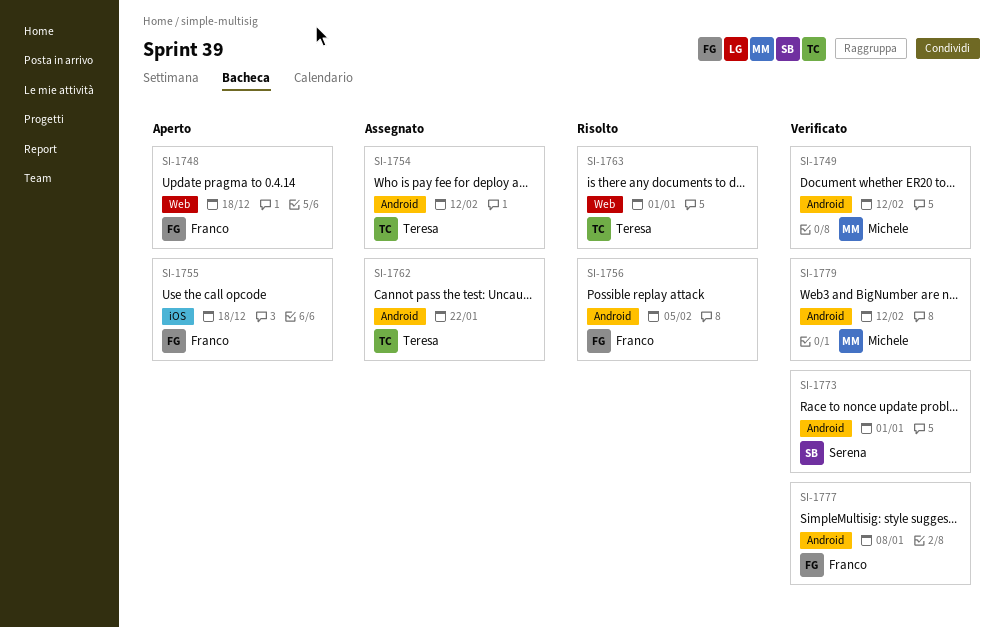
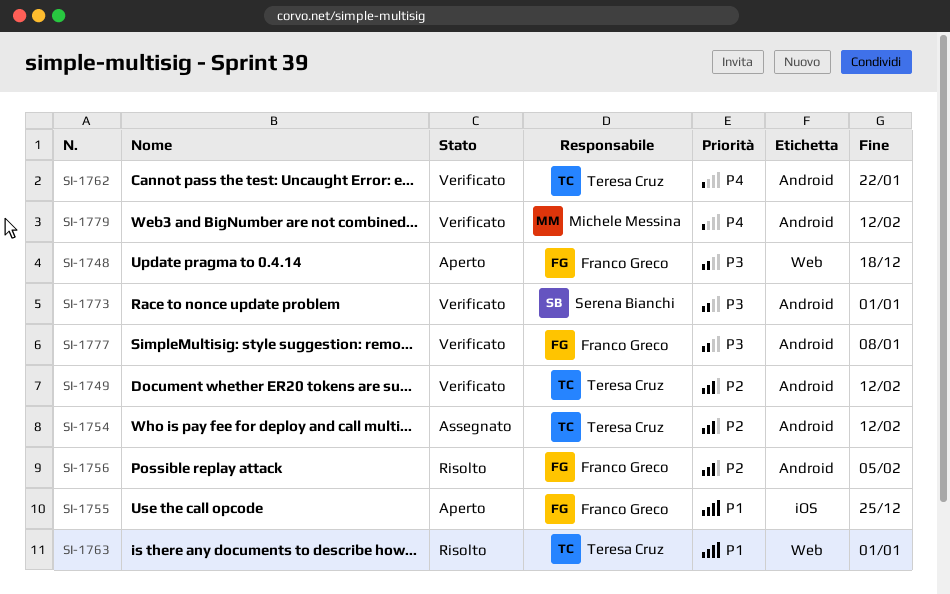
SI-1749, owner: Michele Messina -> Teresa Cruz
SI-1755, due: Dec 18 -> Dec 25
SI-1762, status: Assegnato -> Verificato

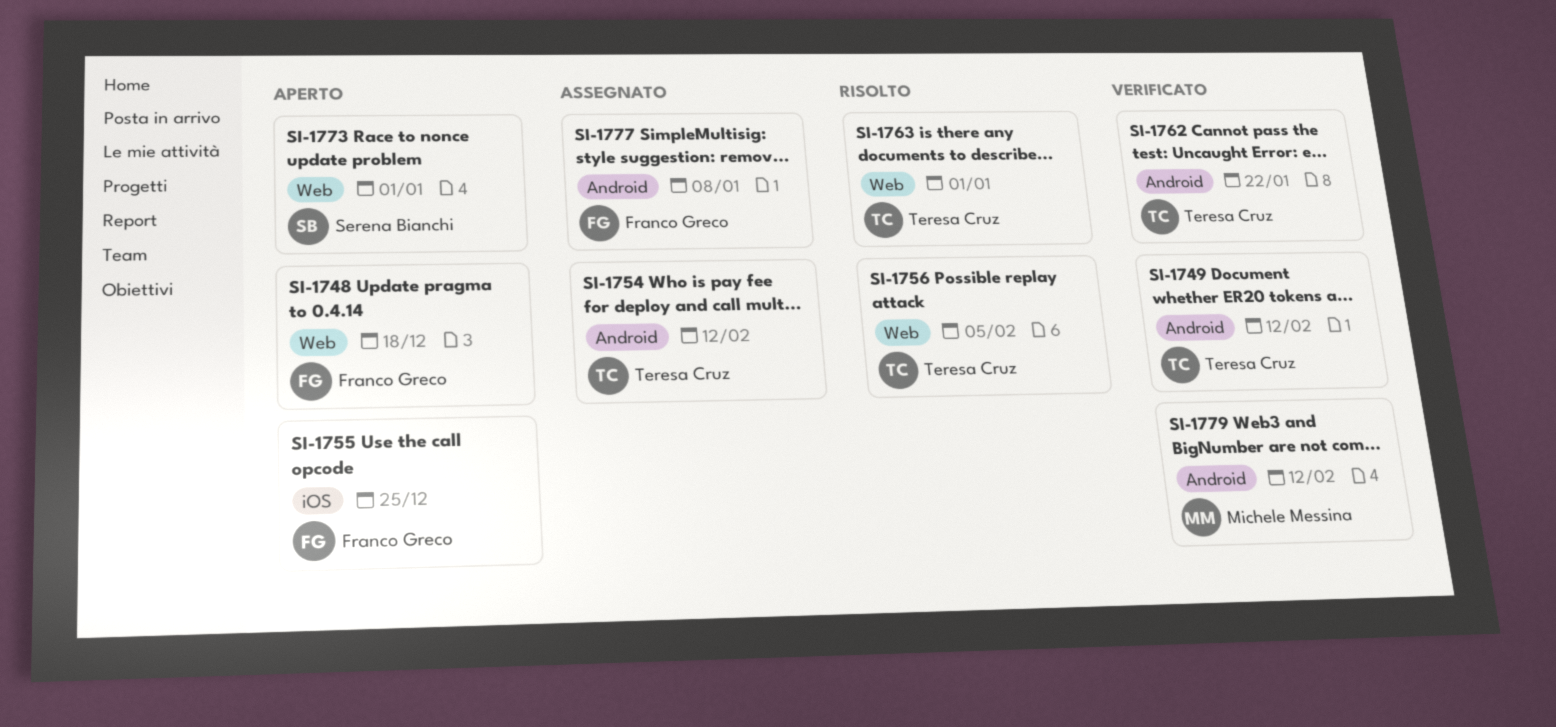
SI-1756, owner: Franco Greco -> Teresa Cruz
SI-1756, label: Android -> Web
SI-1773, status: Verificato -> Aperto
SI-1773, label: Android -> Web
SI-1777, status: Verificato -> Assegnato

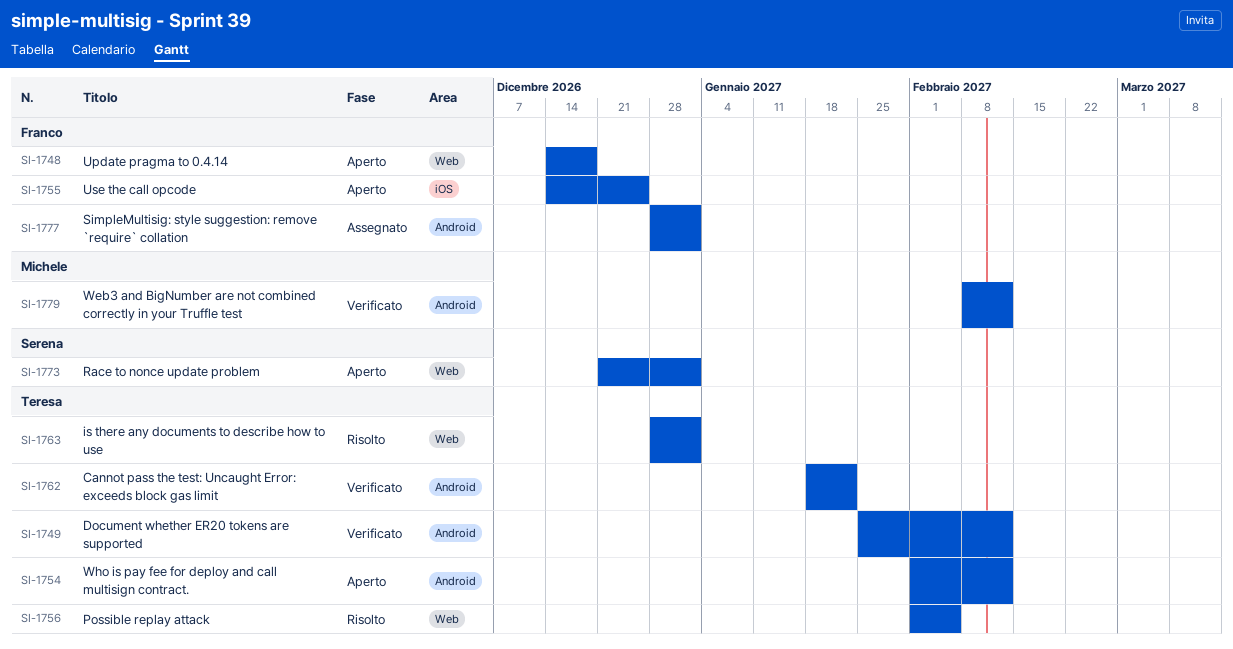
SI-1754, status: Assegnato -> Aperto
SI-1777, due: Jan 8 -> Jan 1

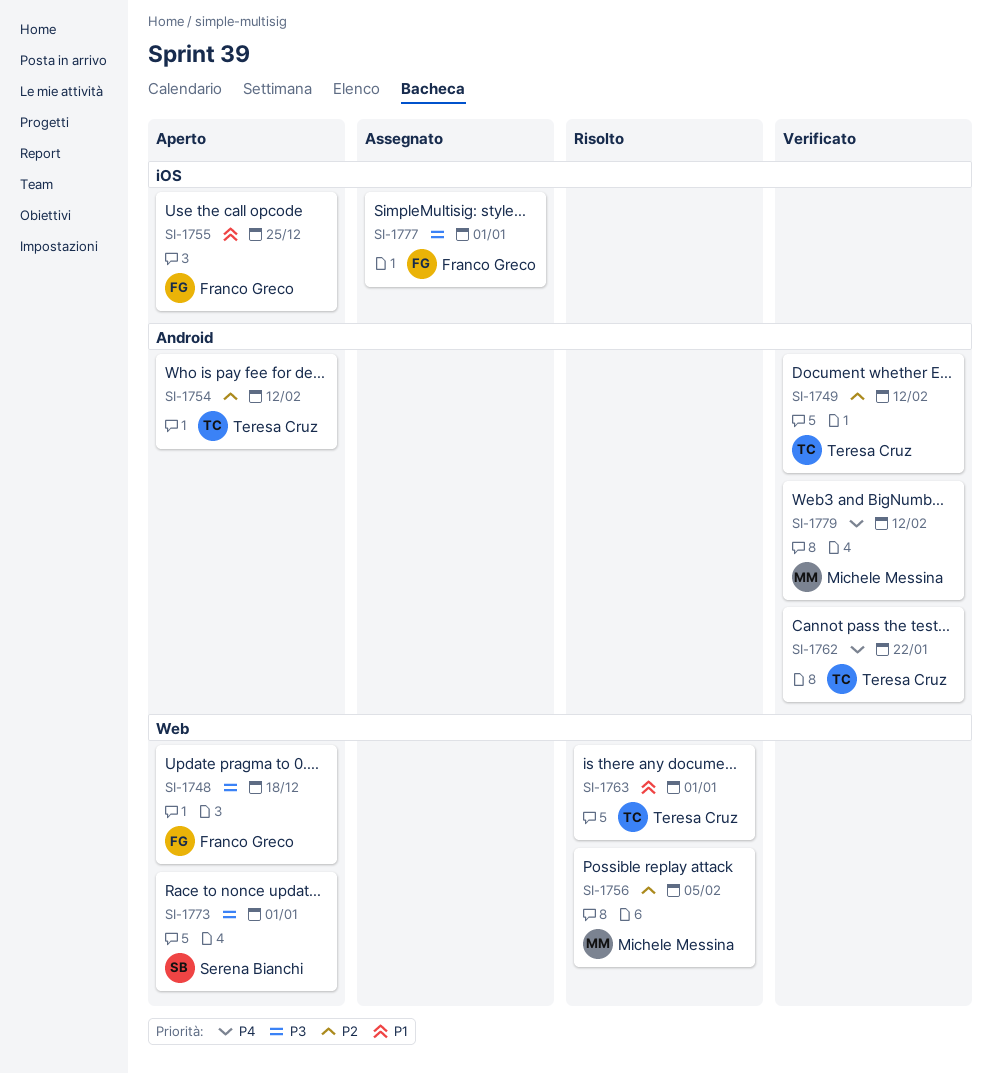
SI-1756, owner: Teresa Cruz -> Michele Messina
SI-1777, label: Android -> iOS

